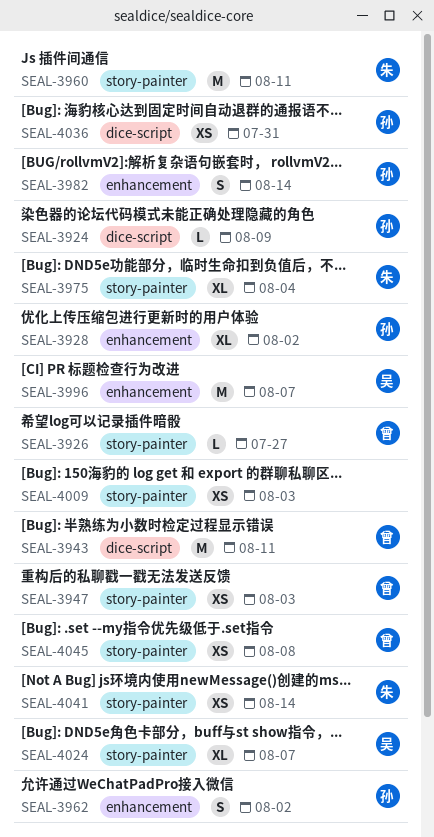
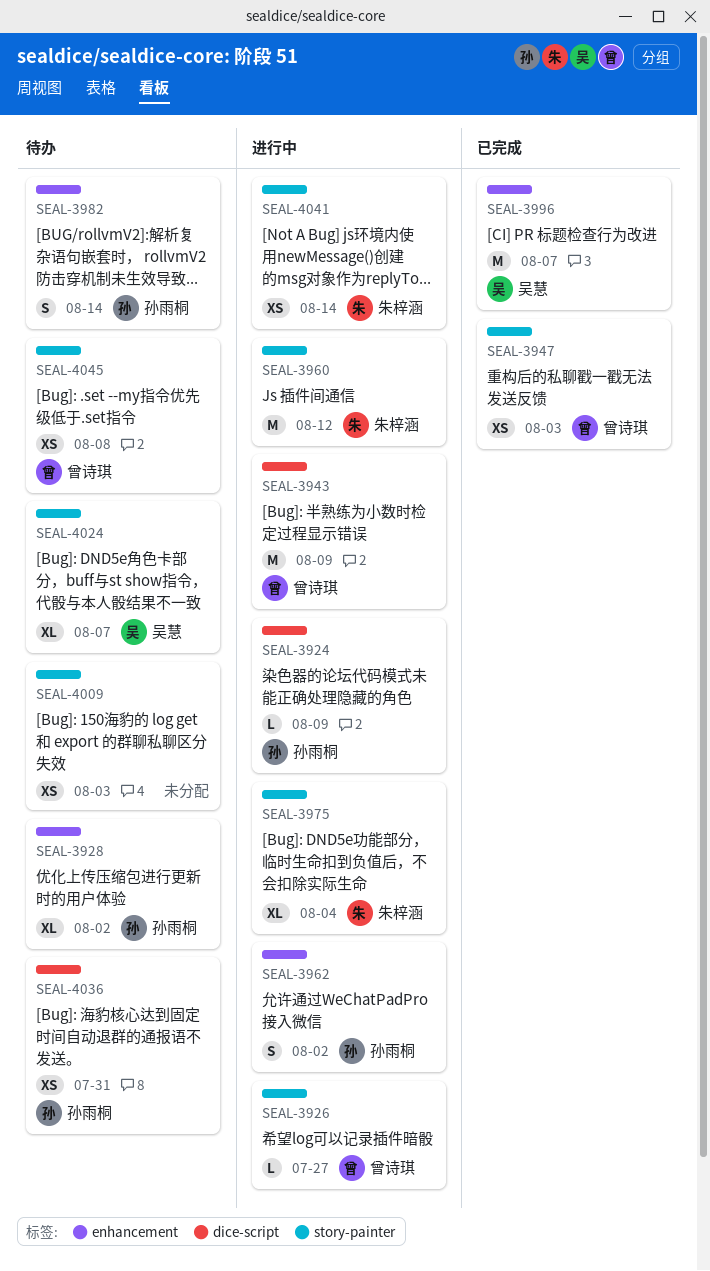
SEAL-3943, due: Aug 11 -> Aug 9
SEAL-3960, due: Aug 11 -> Aug 12

